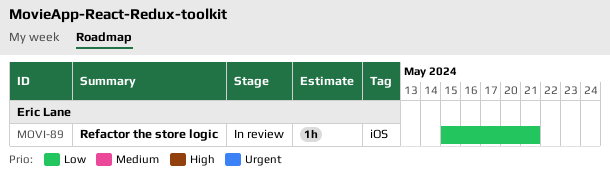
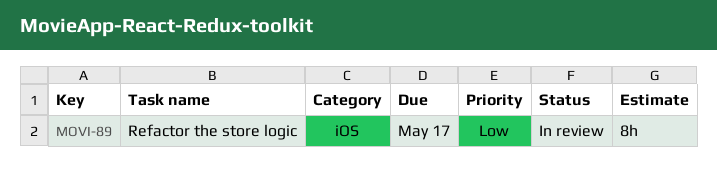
MOVI-89, estimate: 1h -> 8h
MOVI-89, due: May 21 -> May 17

